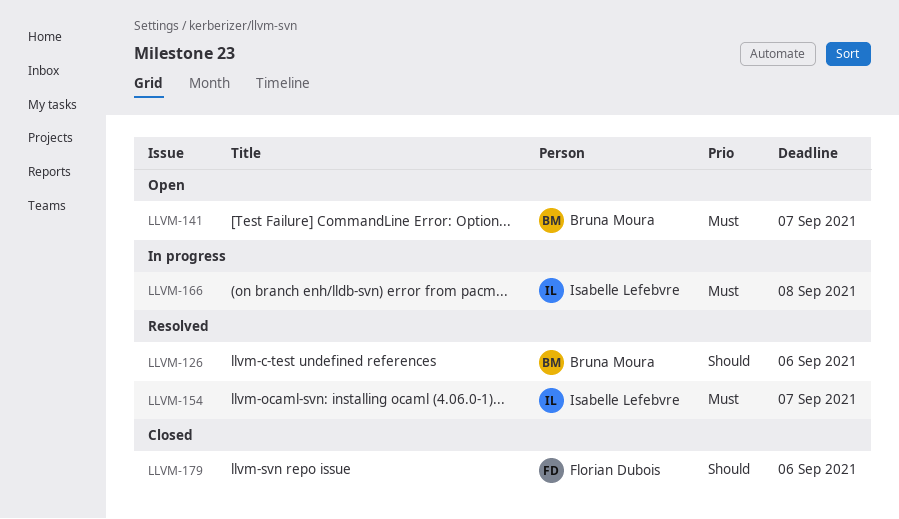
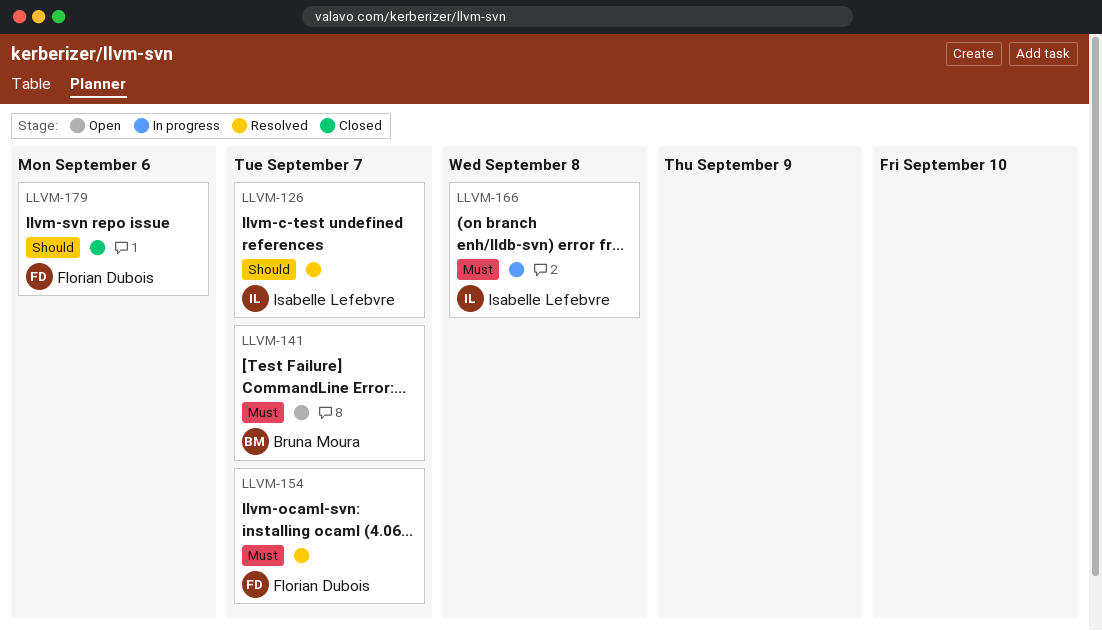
LLVM-126, owner: Bruna Moura -> Isabelle Lefebvre
LLVM-126, due: Sep 6 -> Sep 7
LLVM-154, owner: Isabelle Lefebvre -> Florian Dubois

